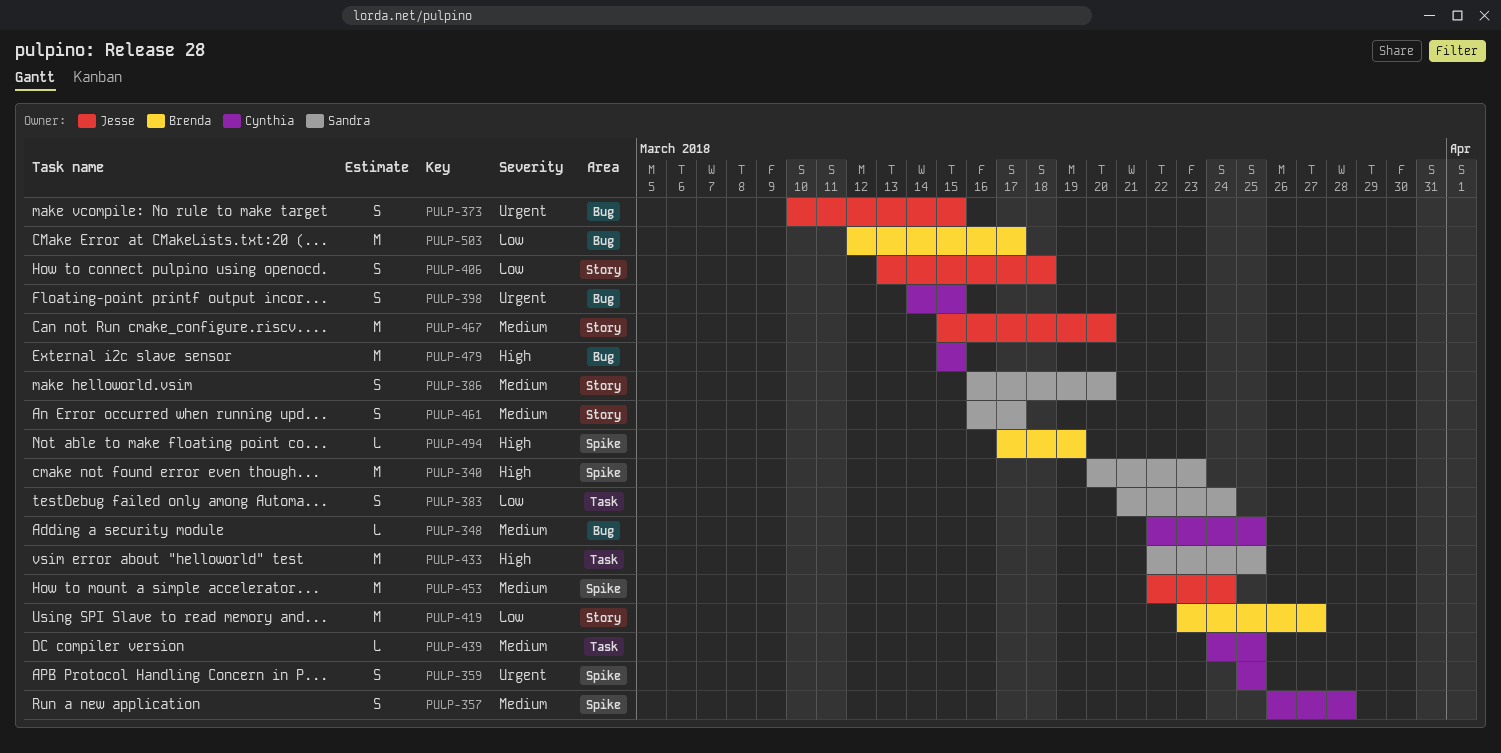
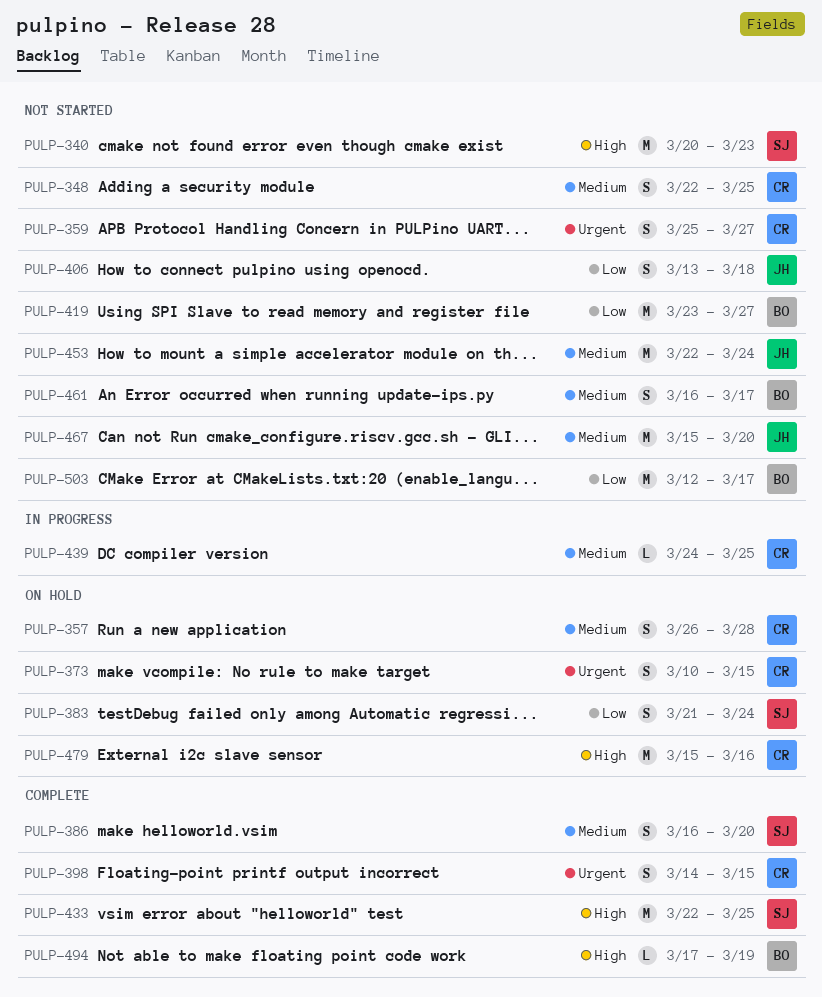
PULP-348, estimate: L -> S
PULP-359, due: Mar 25 -> Mar 27
PULP-373, owner: Jesse -> Cynthia
PULP-461, owner: Sandra -> Brenda
PULP-479, due: Mar 15 -> Mar 16

